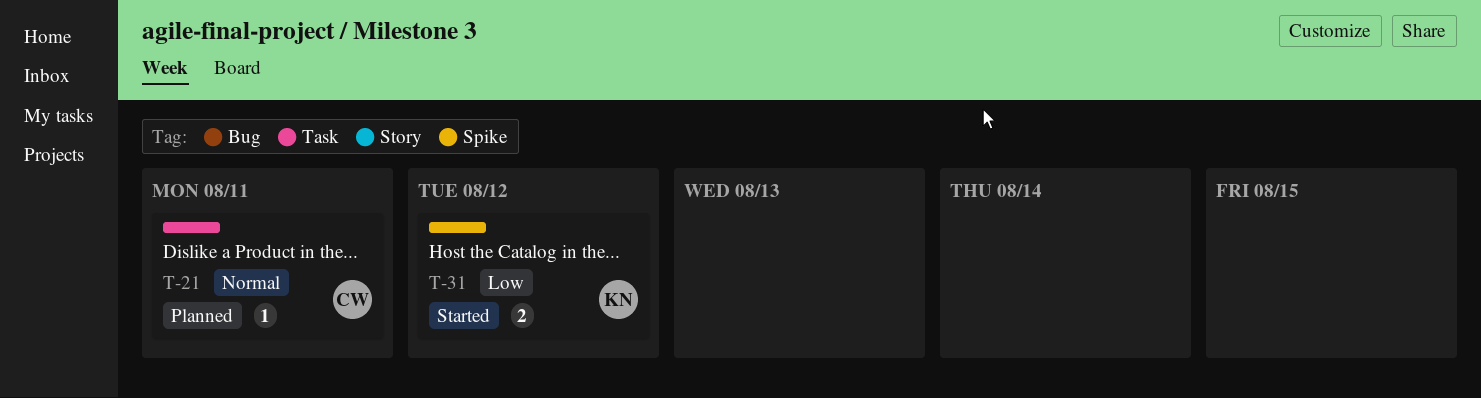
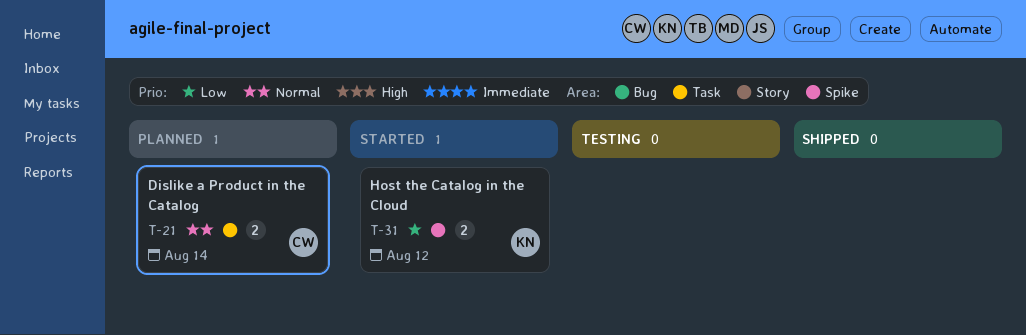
T-21, estimate: 1 -> 2
T-21, due: Aug 11 -> Aug 14

